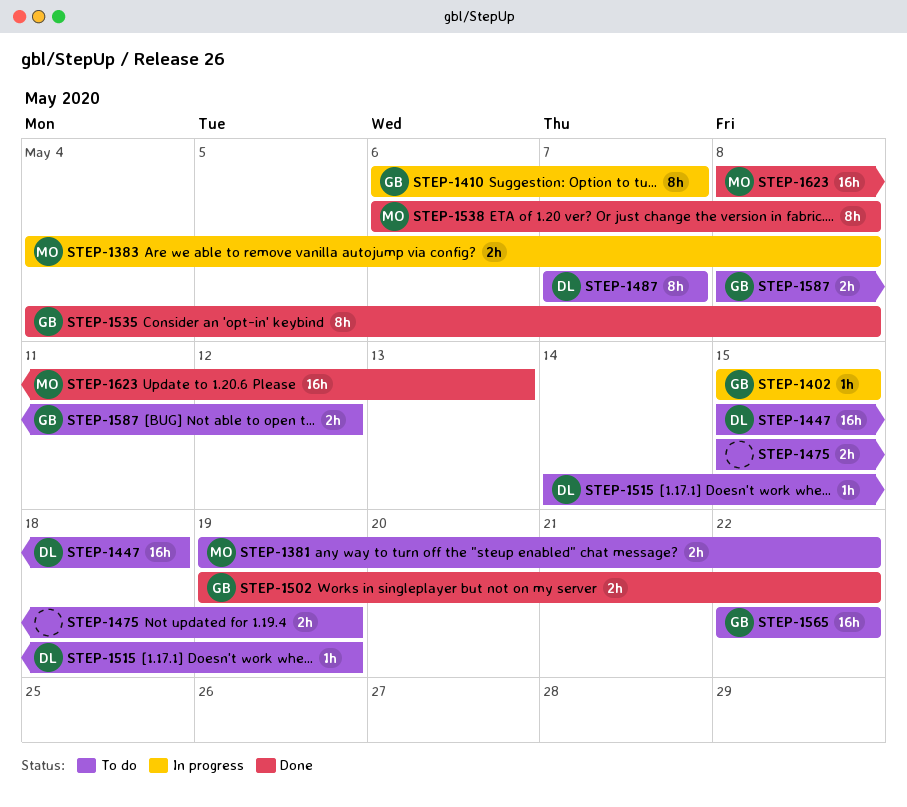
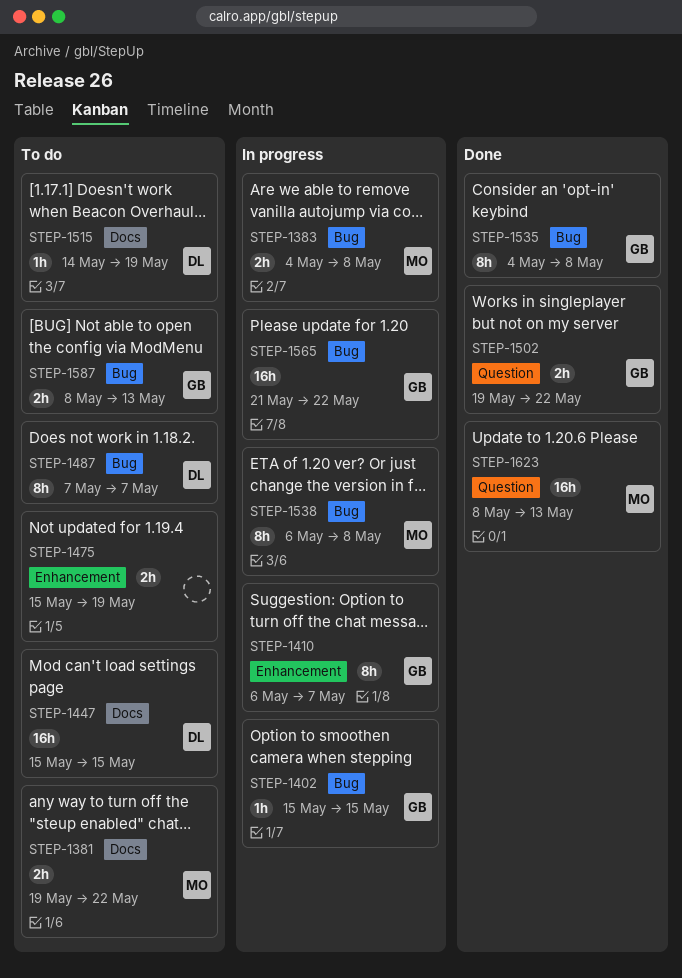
STEP-1447, due: May 18 -> May 15
STEP-1538, status: Done -> In progress
STEP-1565, status: To do -> In progress
STEP-1565, start: May 22 -> May 21
STEP-1587, due: May 12 -> May 13

